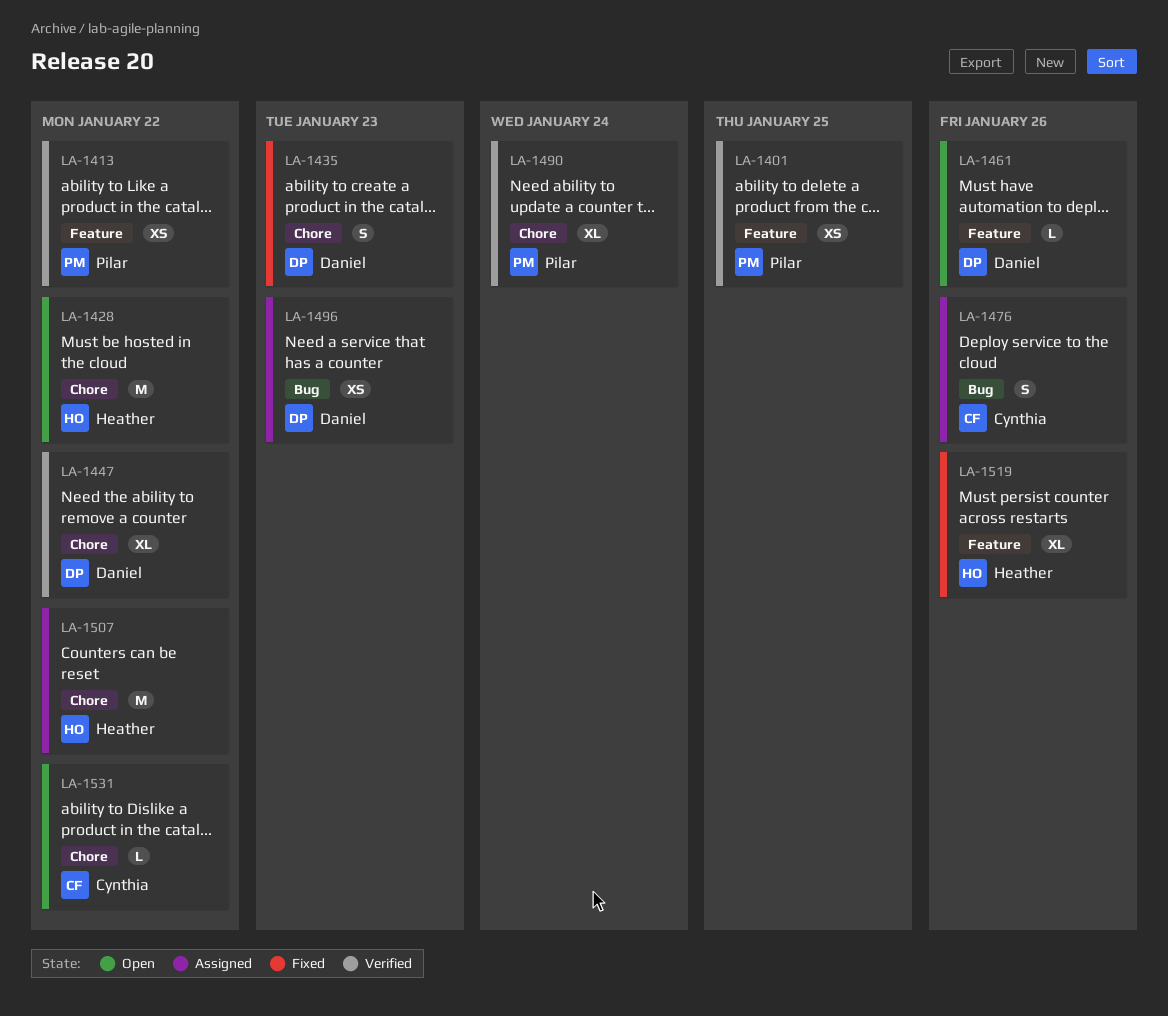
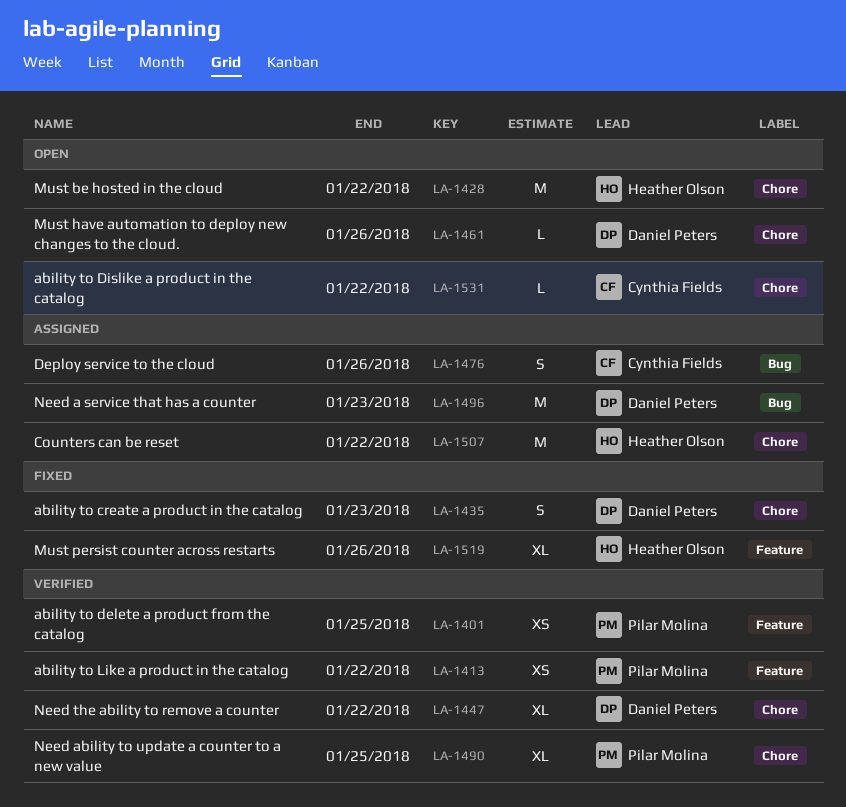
LA-1461, label: Feature -> Chore
LA-1490, due: Jan 24 -> Jan 25
LA-1496, estimate: XS -> M

